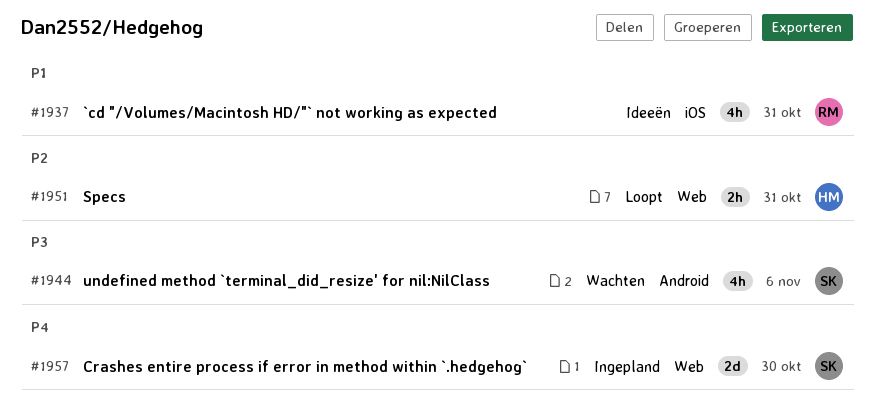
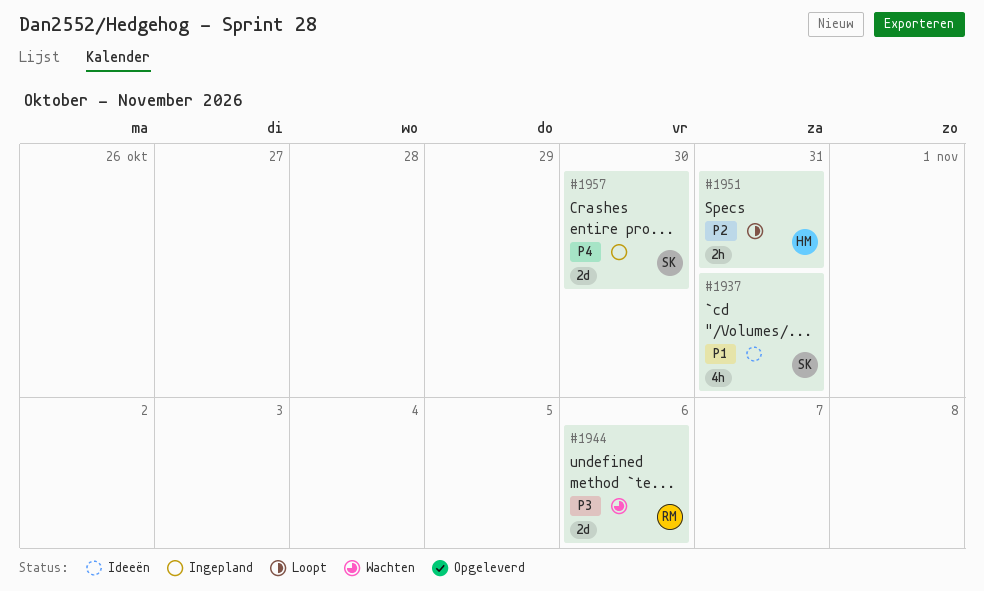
#1937, owner: RM -> SK
#1944, owner: SK -> RM
#1944, estimate: 4h -> 2d

